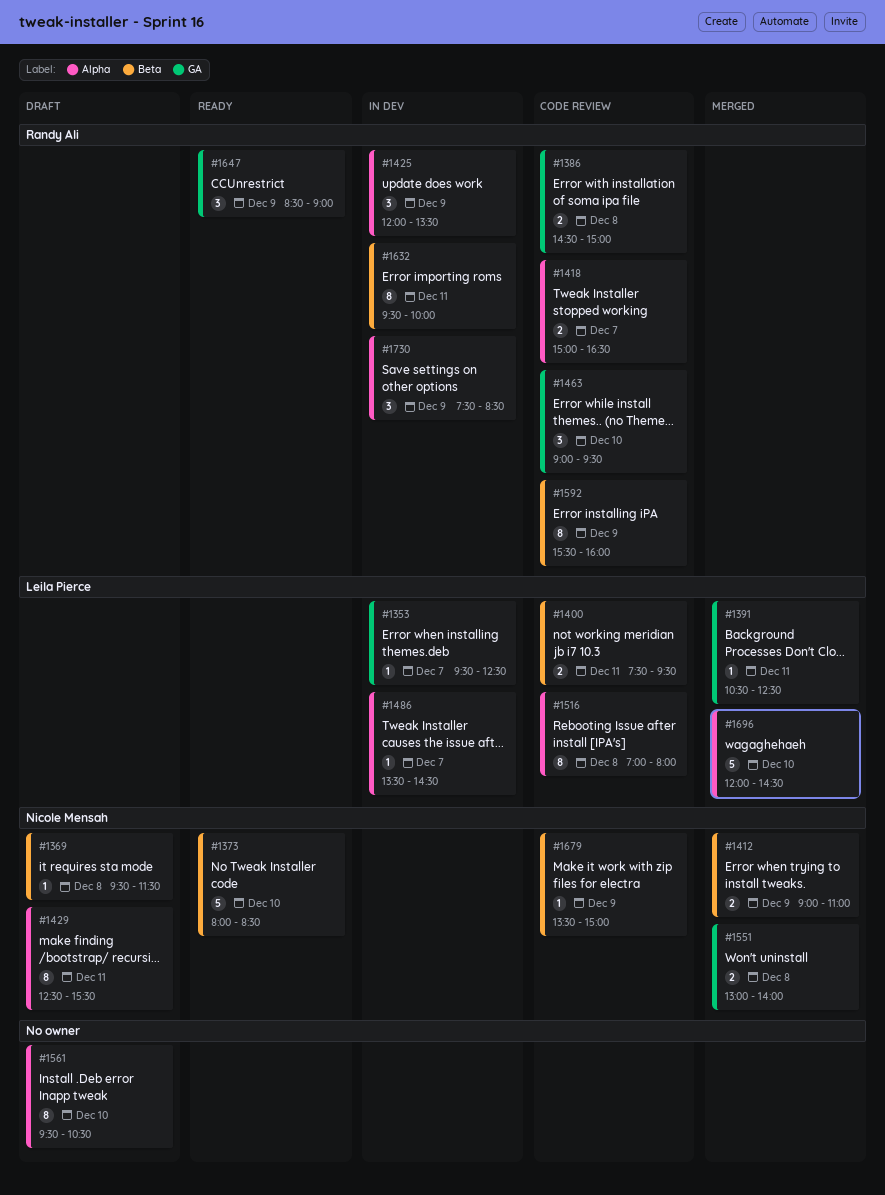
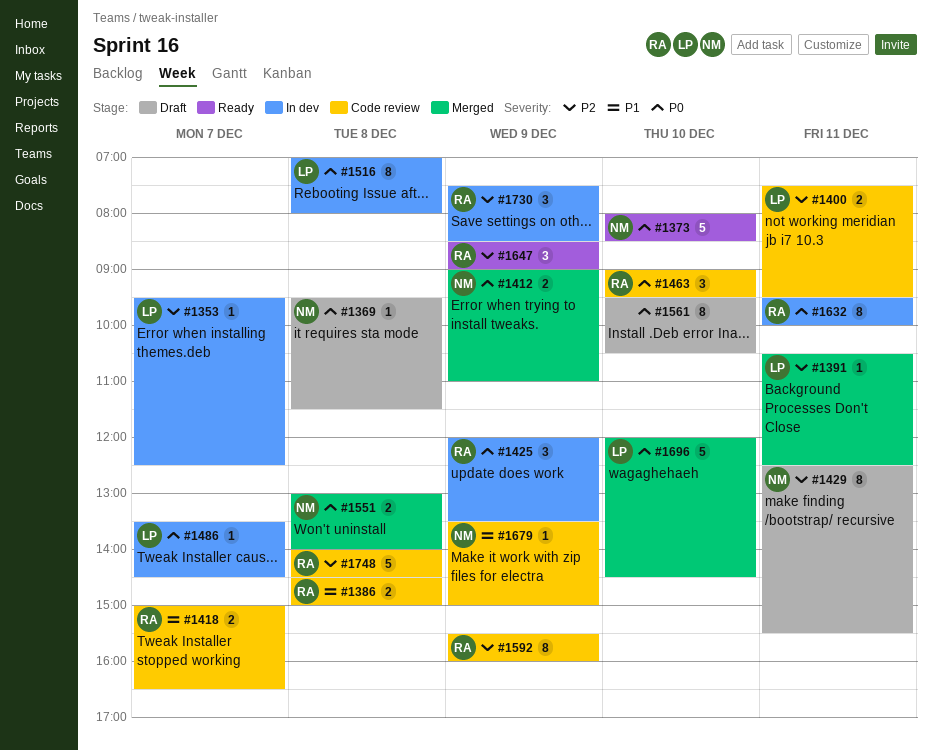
#1516, status: Code review -> In dev
#1748: none -> present

